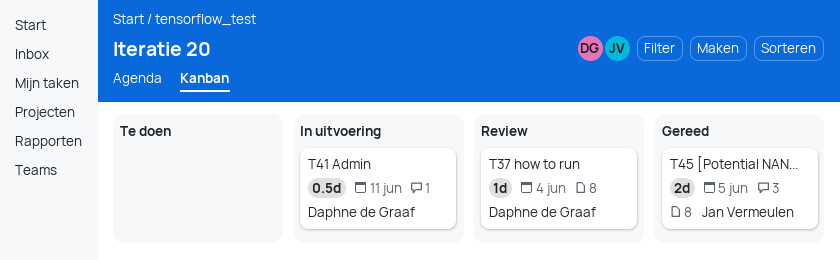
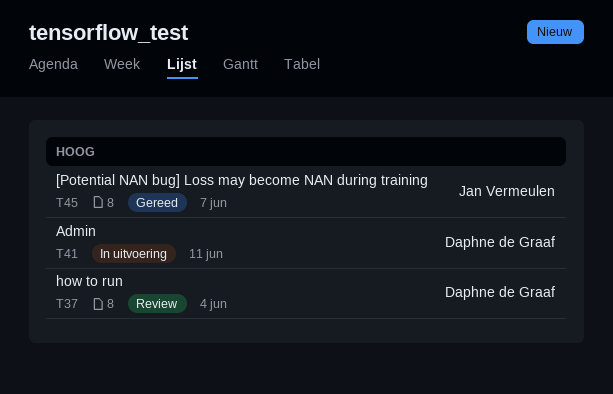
T45, due: Jun 5 -> Jun 7

